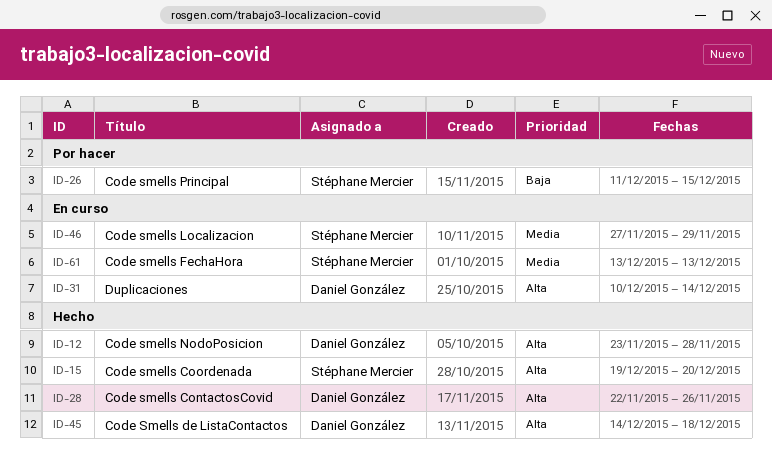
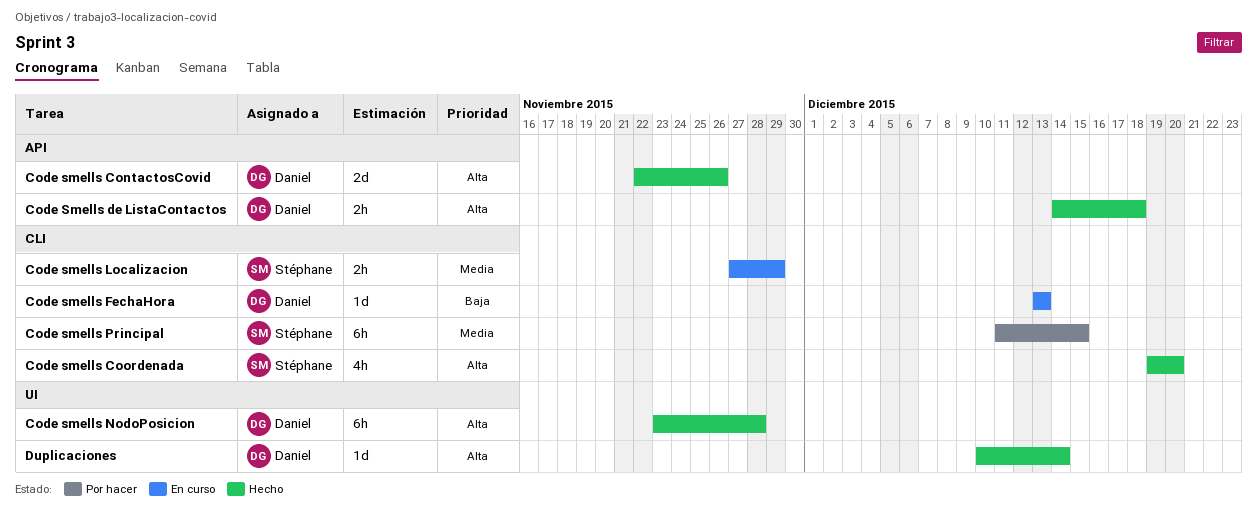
Code smells FechaHora, owner: Stéphane Mercier -> Daniel González
Code smells FechaHora, priority: Media -> Baja
Code smells Principal, priority: Baja -> Media
Duplicaciones, status: En curso -> Hecho

